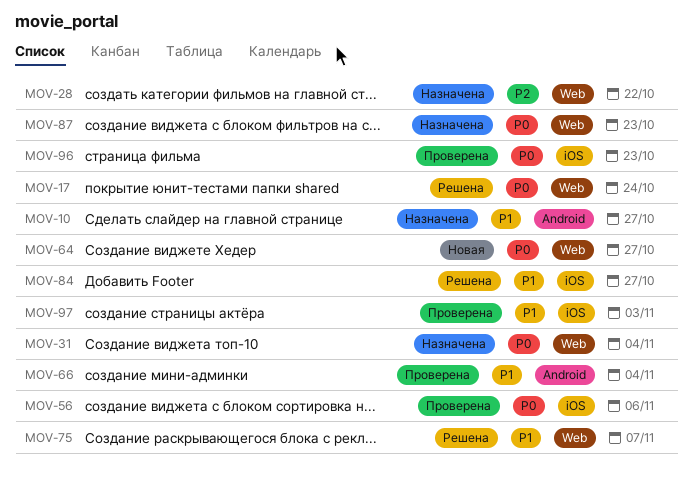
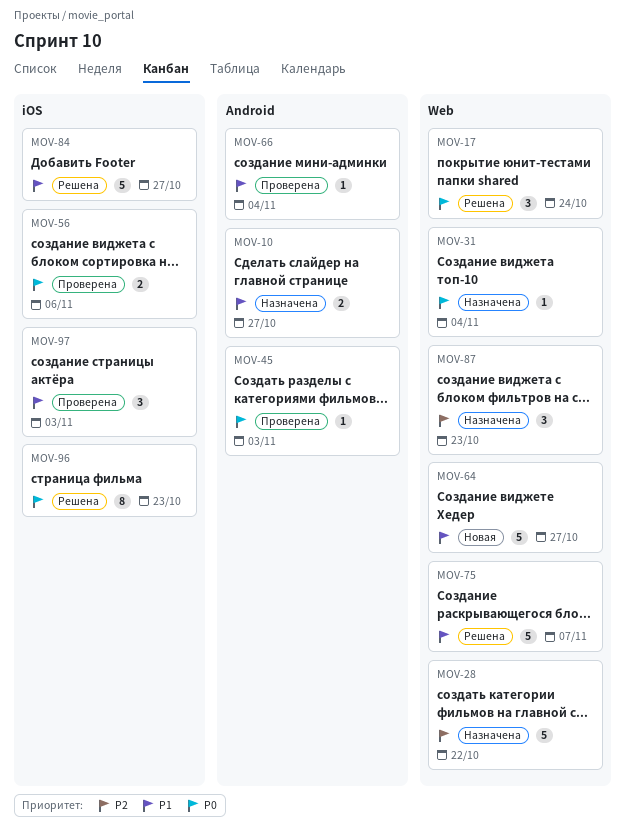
MOV-45: none -> present
MOV-64, priority: P0 -> P1
MOV-87, priority: P0 -> P2
MOV-96, status: Проверена -> Решена

